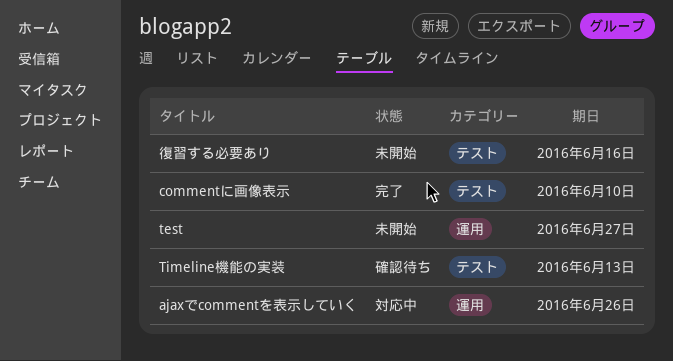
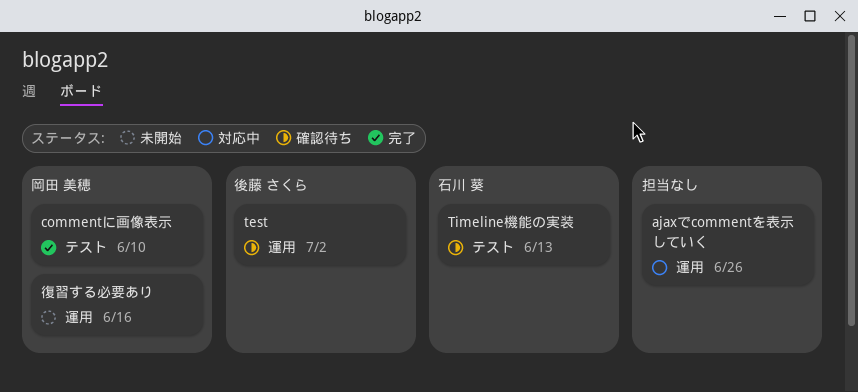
test, status: 未開始 -> 確認待ち
test, due: Jun 27 -> Jul 2
復習する必要あり, label: テスト -> 運用

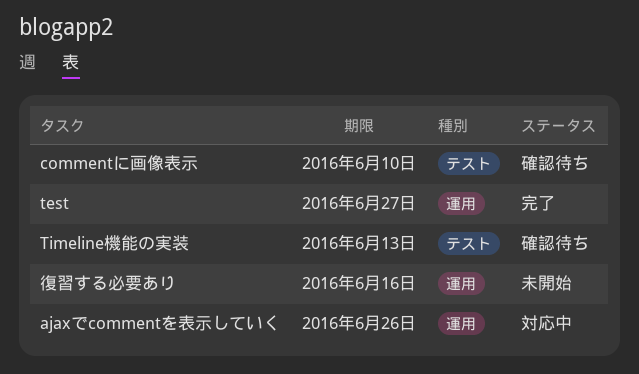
commentに画像表示, status: 完了 -> 確認待ち
test, status: 確認待ち -> 完了
test, due: Jul 2 -> Jun 27

